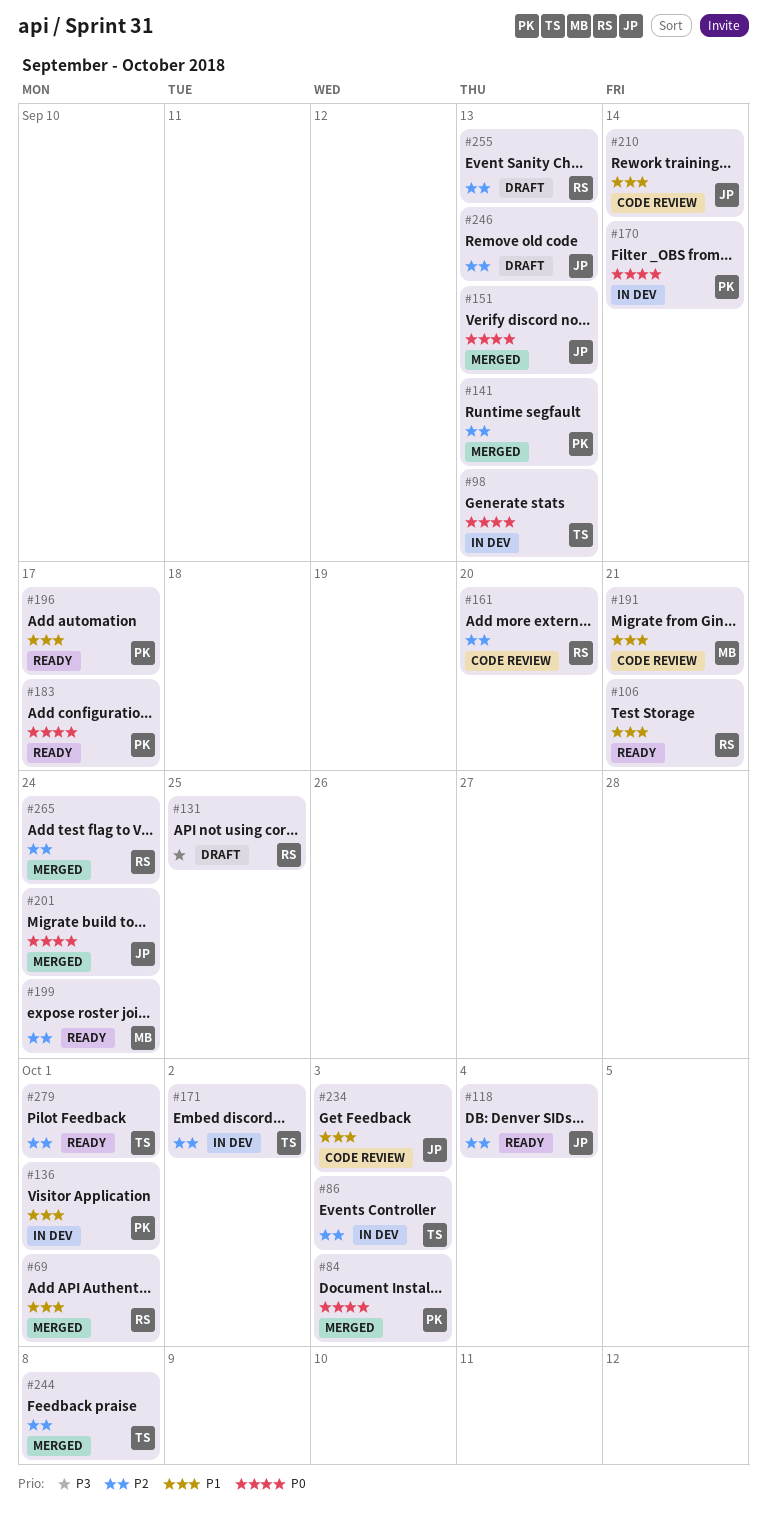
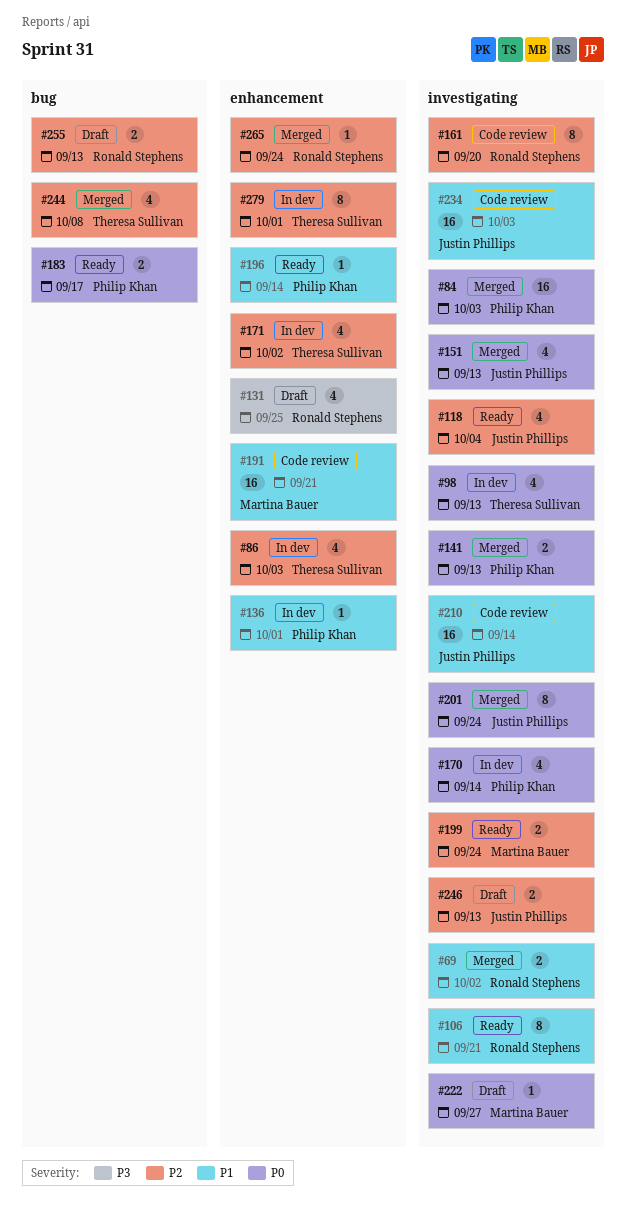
#69, due: Oct 1 -> Oct 2
#141, priority: P2 -> P0
#196, due: Sep 17 -> Sep 14
#222: none -> present
#279, status: Ready -> In dev

